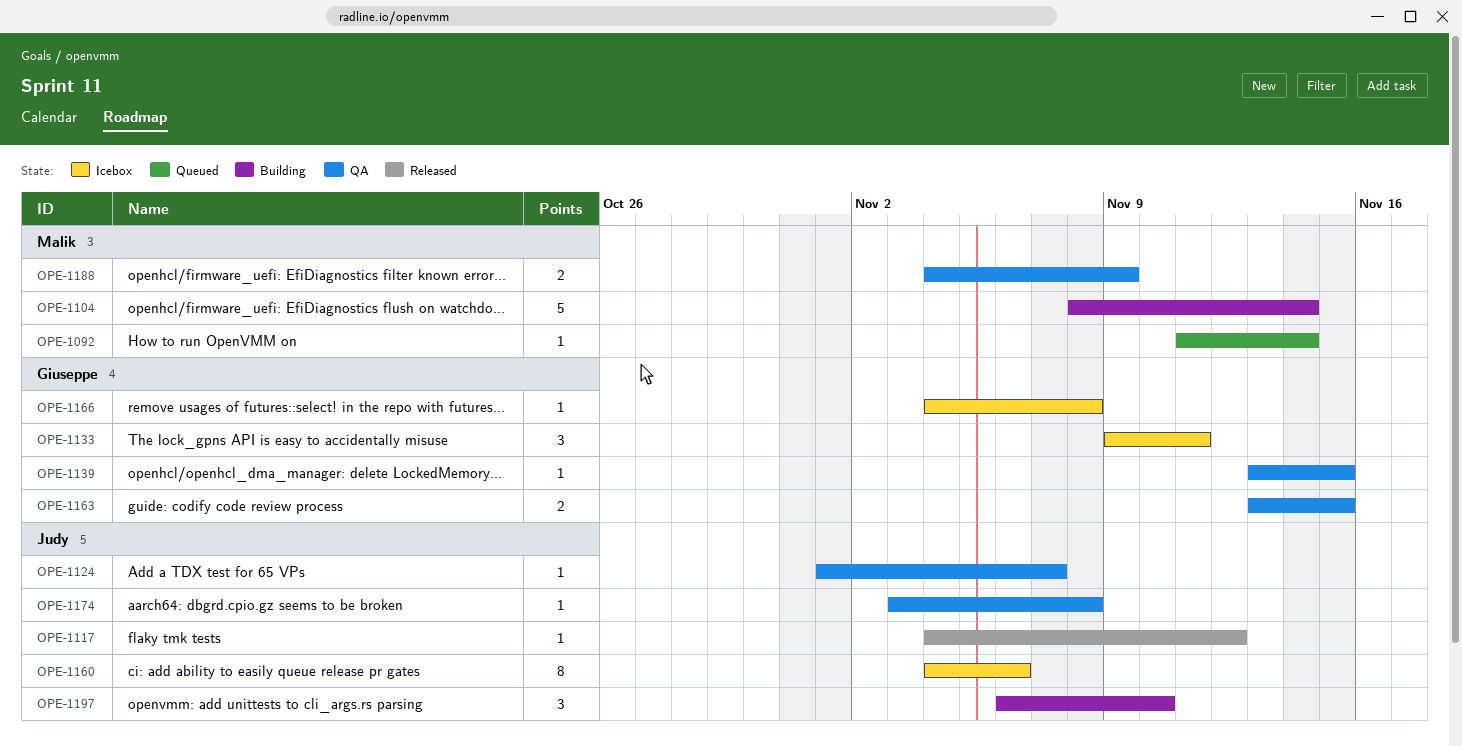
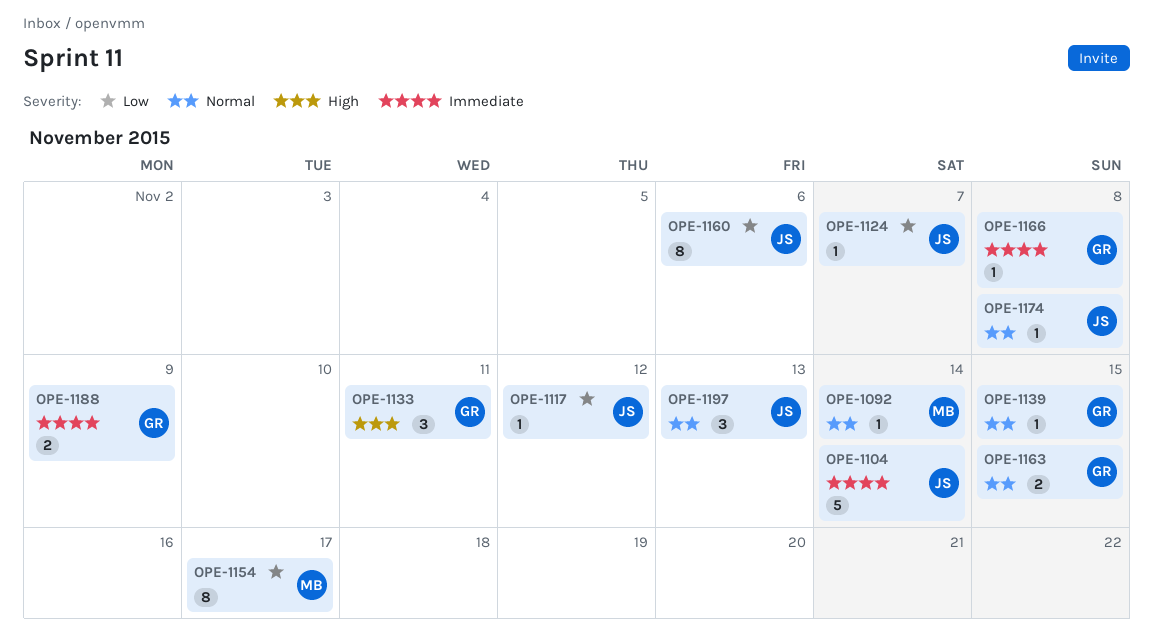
OPE-1104, owner: Malik -> Judy
OPE-1154: none -> present
OPE-1188, owner: Malik -> Giuseppe
OPE-1197, due: Nov 10 -> Nov 13

